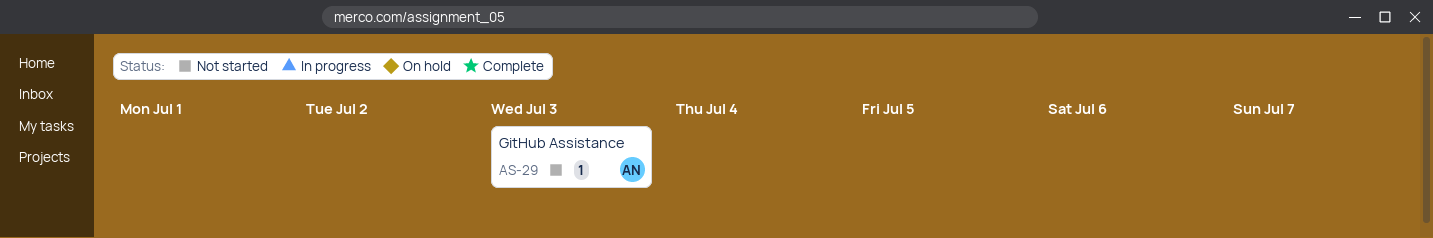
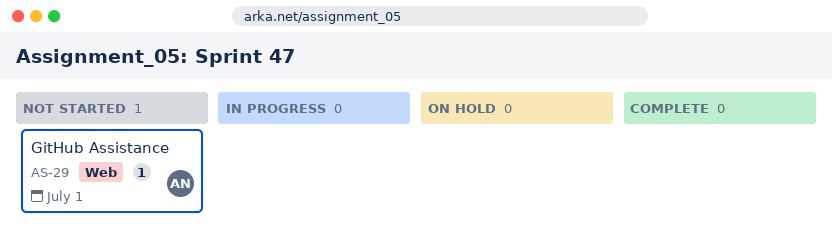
AS-29, due: Jul 3 -> Jul 1

